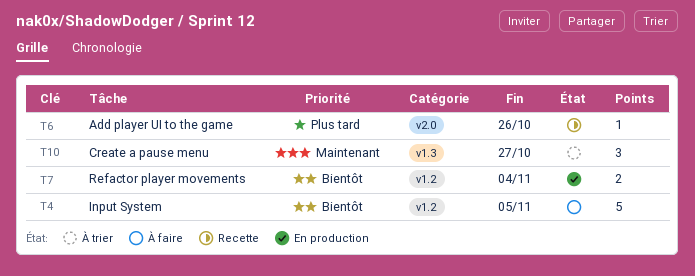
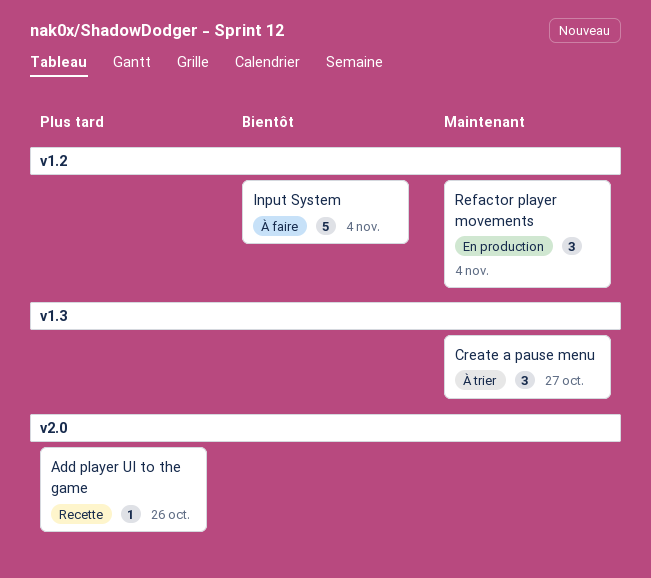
Input System, due: Nov 5 -> Nov 4
Refactor player movements, priority: Bientôt -> Maintenant
Refactor player movements, estimate: 2 -> 3

